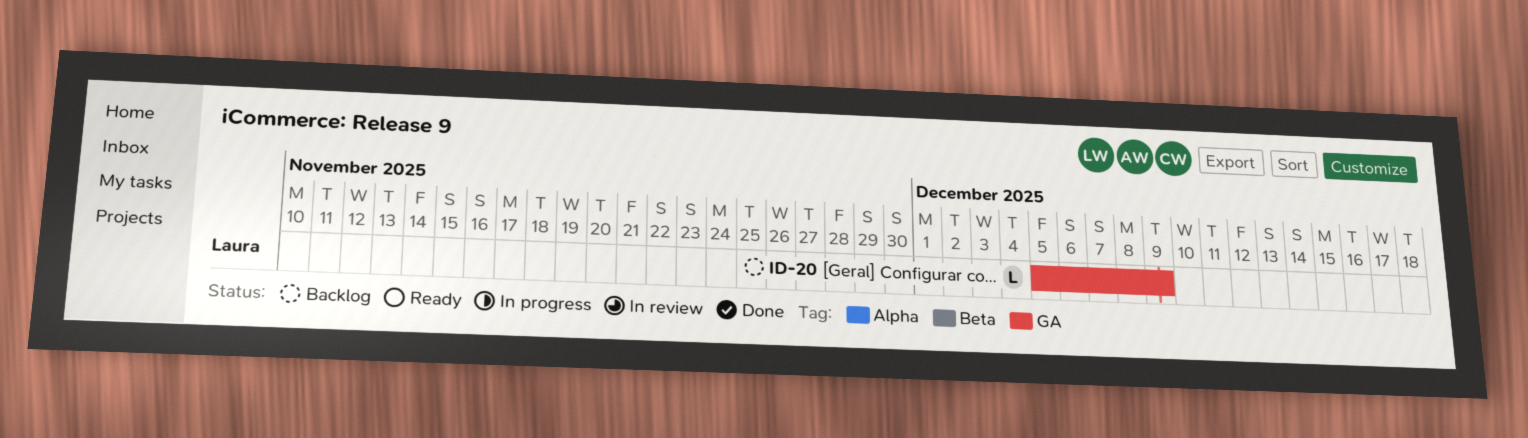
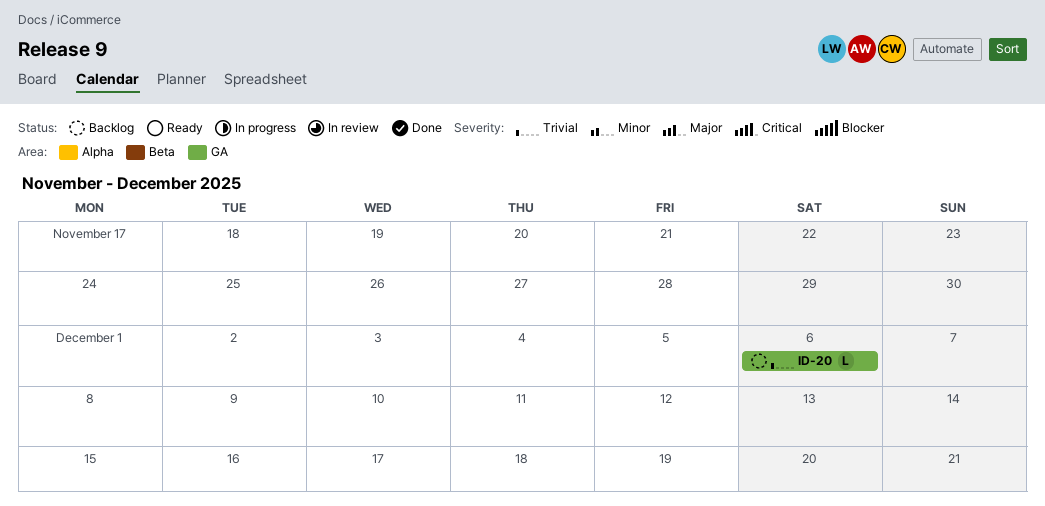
ID-20, start: Dec 5 -> Dec 6
ID-20, due: Dec 9 -> Dec 6

